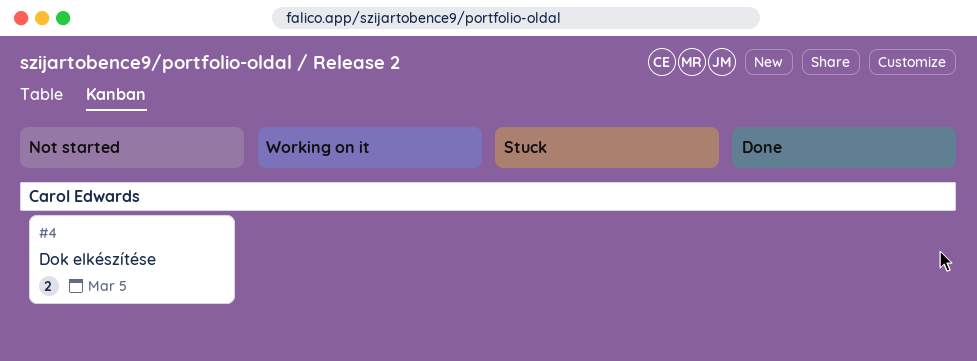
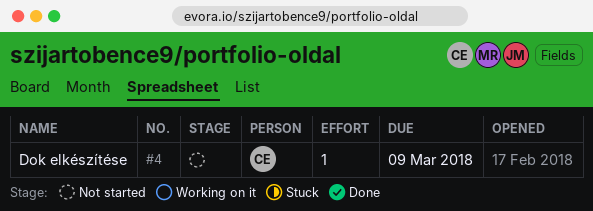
#4, estimate: 2 -> 1
#4, due: Mar 5 -> Mar 9

